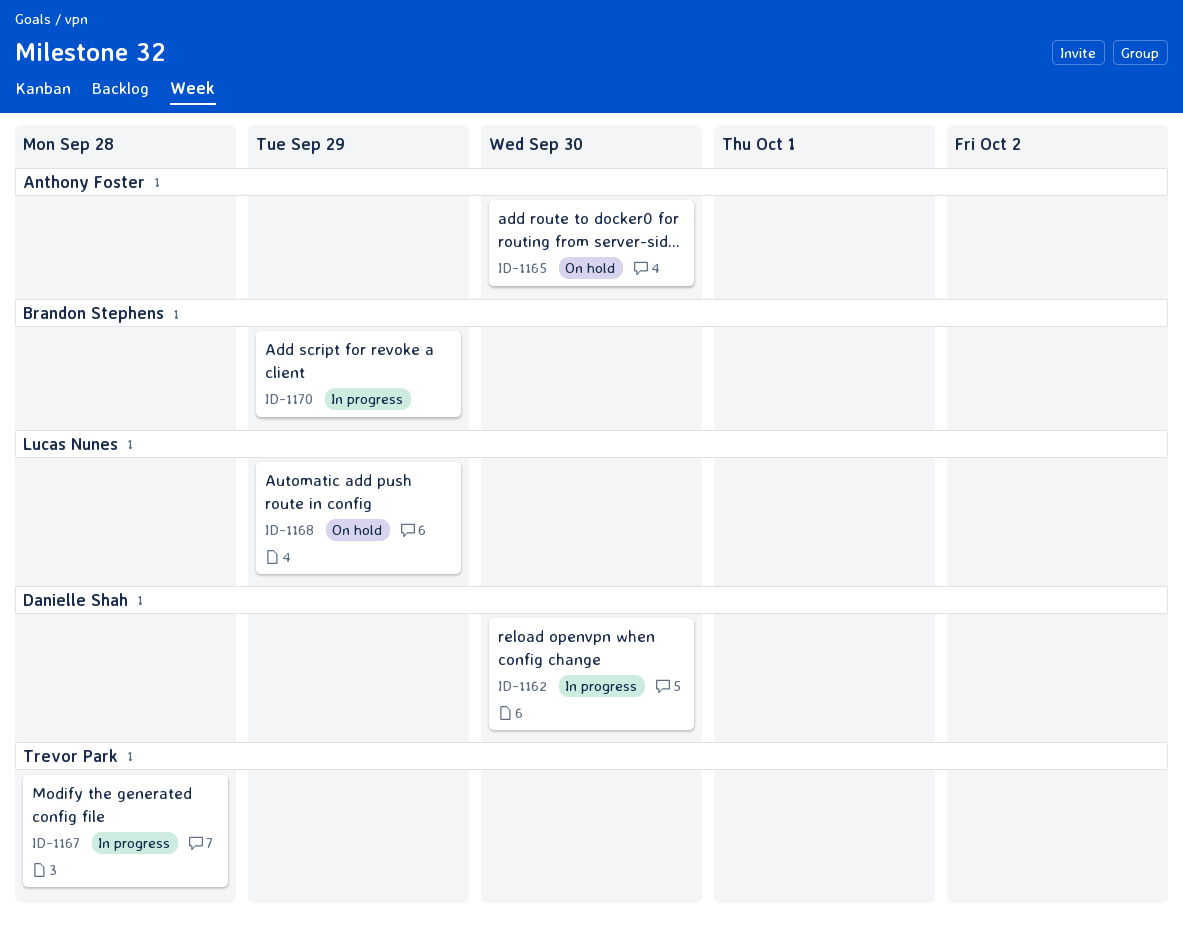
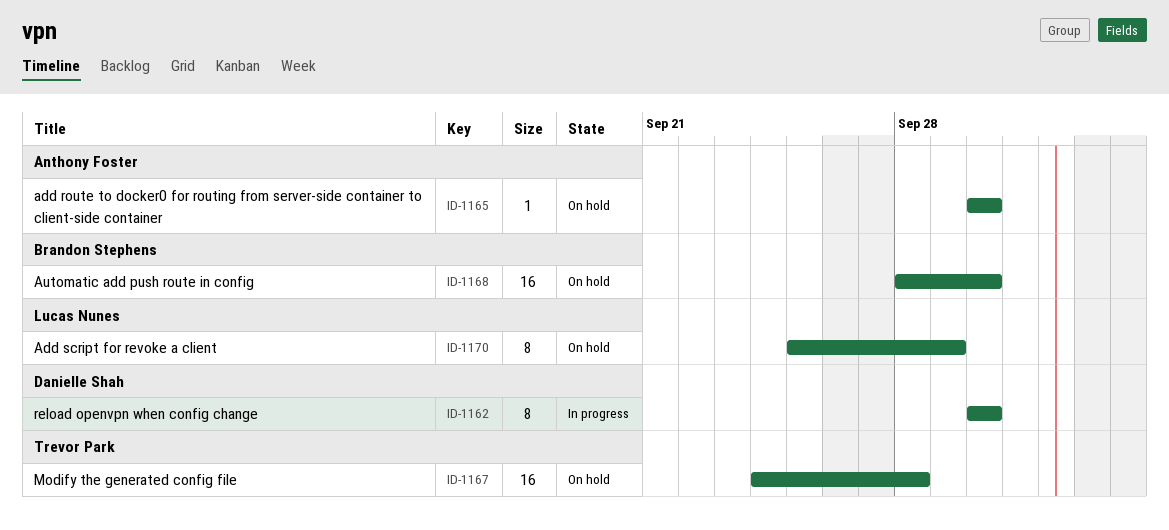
ID-1167, status: In progress -> On hold
ID-1168, owner: Lucas Nunes -> Brandon Stephens
ID-1168, due: Sep 29 -> Sep 30
ID-1170, status: In progress -> On hold
ID-1170, owner: Brandon Stephens -> Lucas Nunes

